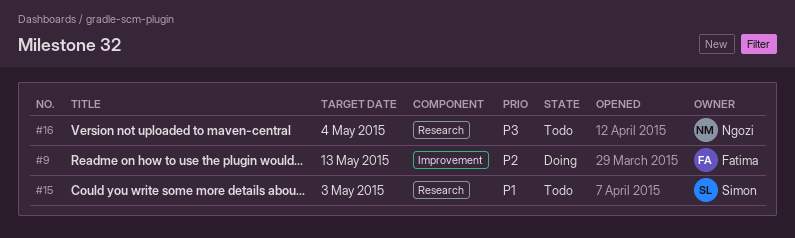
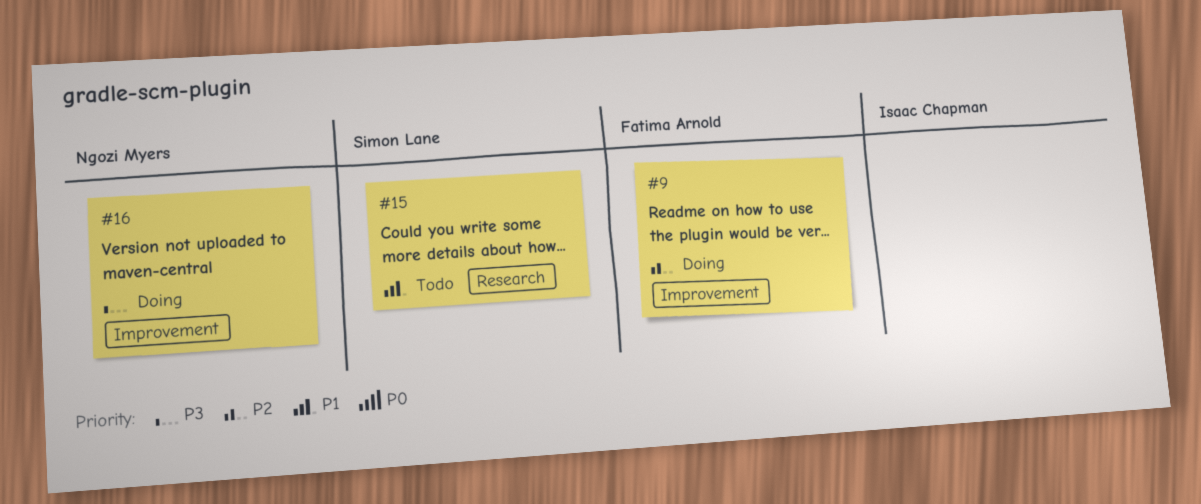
#16, status: Todo -> Doing
#16, label: Research -> Improvement

